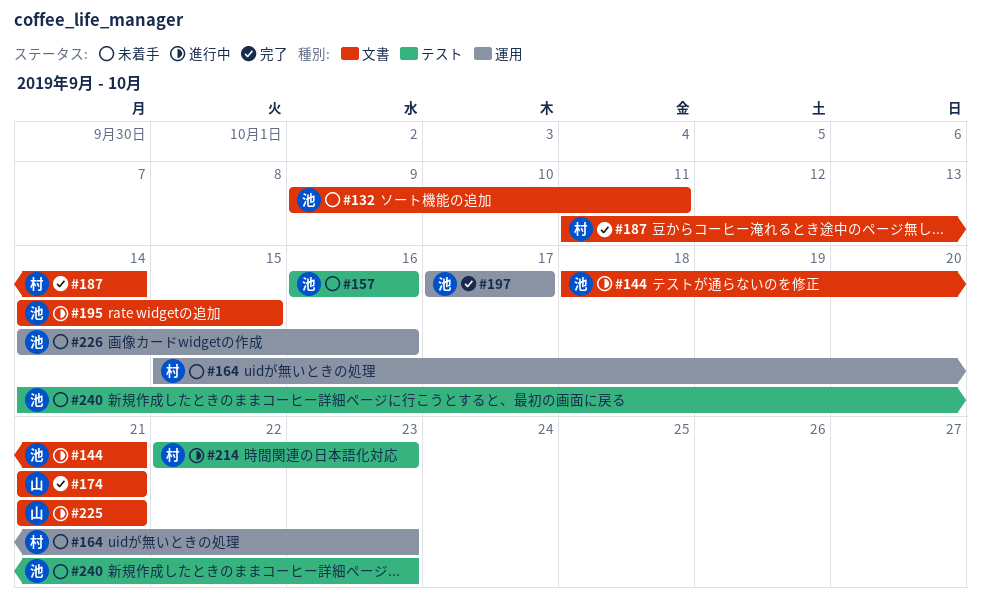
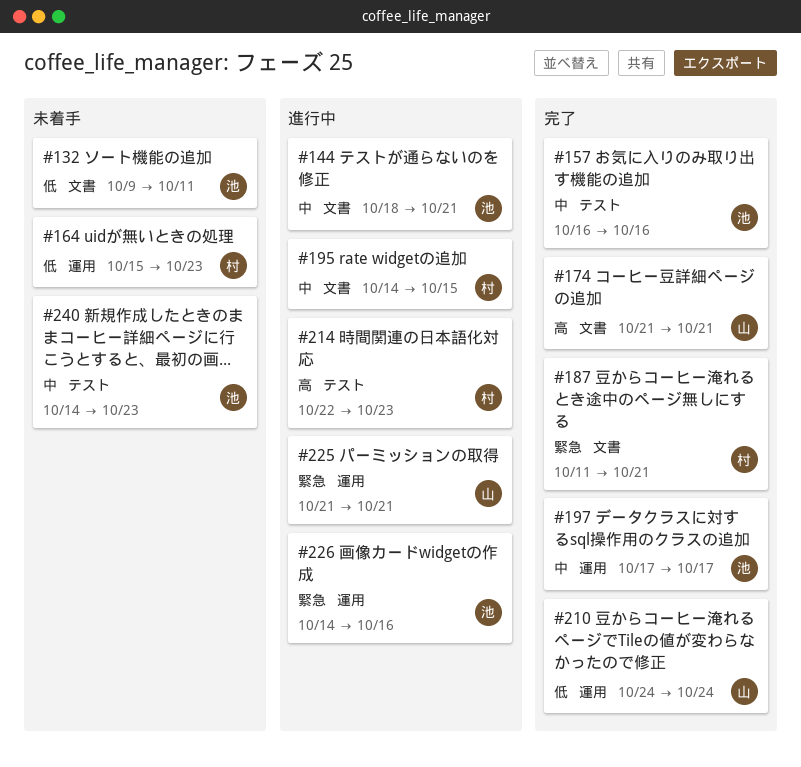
#157, status: 未着手 -> 完了
#187, due: Oct 14 -> Oct 21
#195, owner: 池 -> 村
#210: none -> present
#225, label: 文書 -> 運用
#226, status: 未着手 -> 進行中

